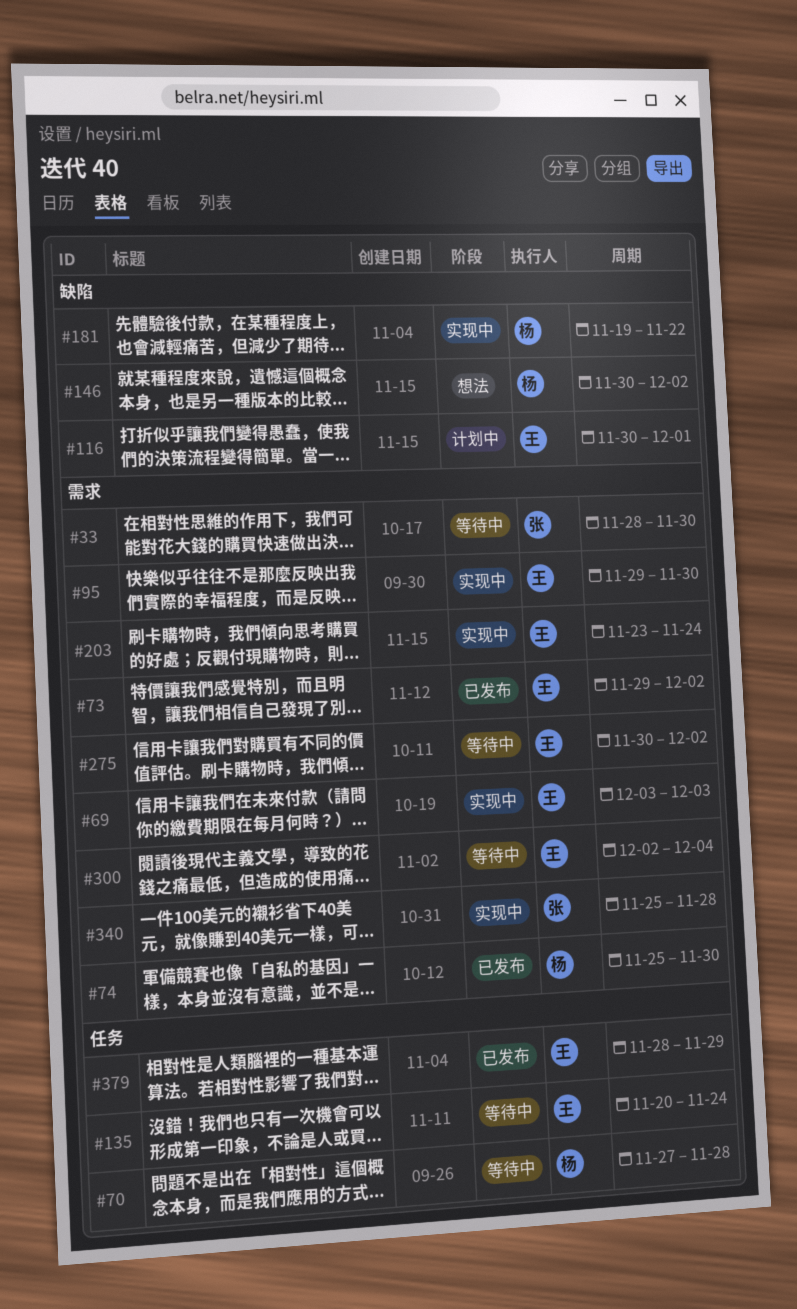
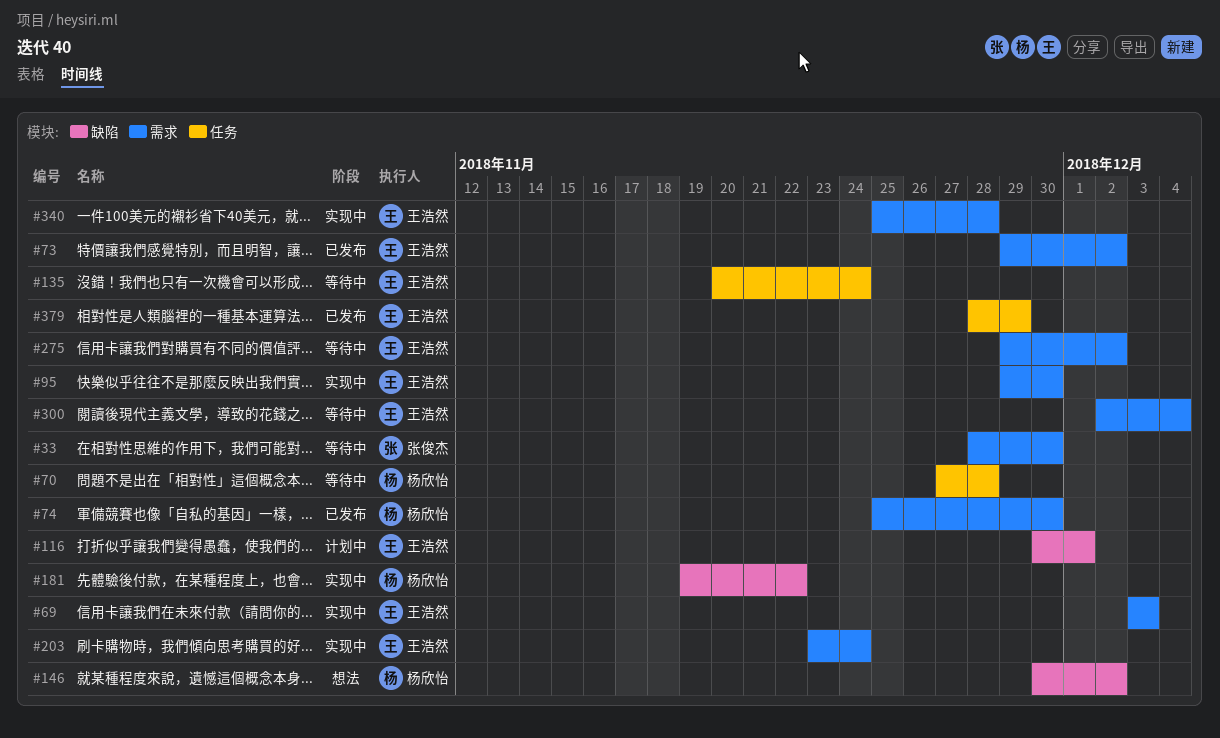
#275, start: Nov 30 -> Nov 29
#340, owner: 张俊杰 -> 王浩然

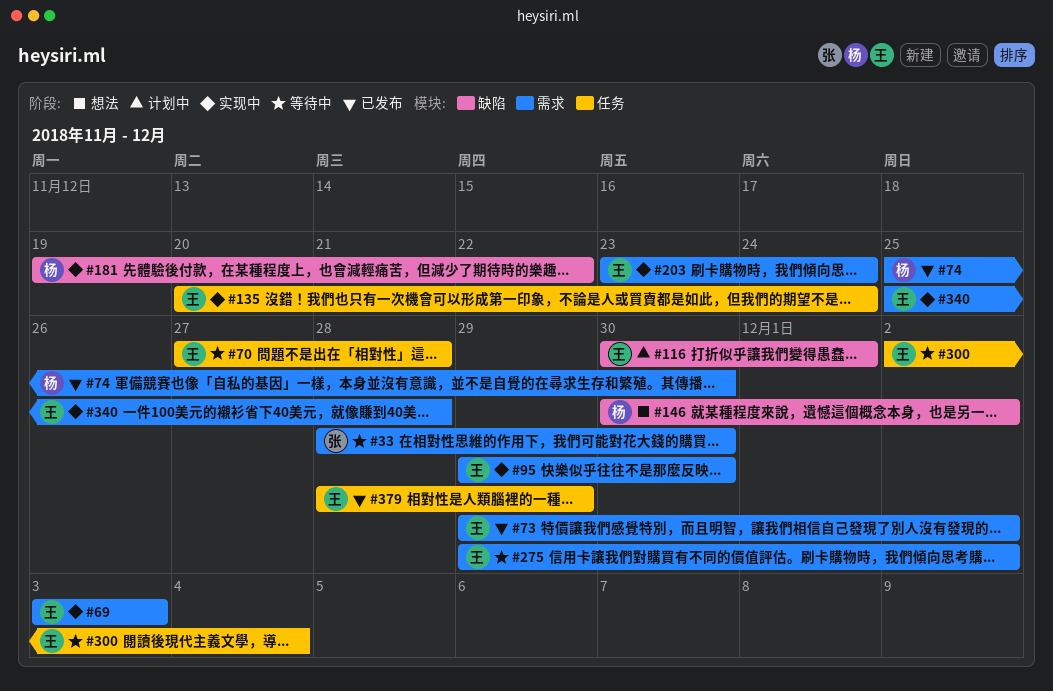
#70, owner: 杨欣怡 -> 王浩然
#135, status: 等待中 -> 实现中
#300, label: 需求 -> 任务

